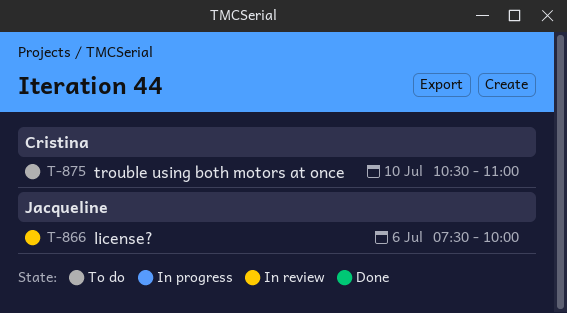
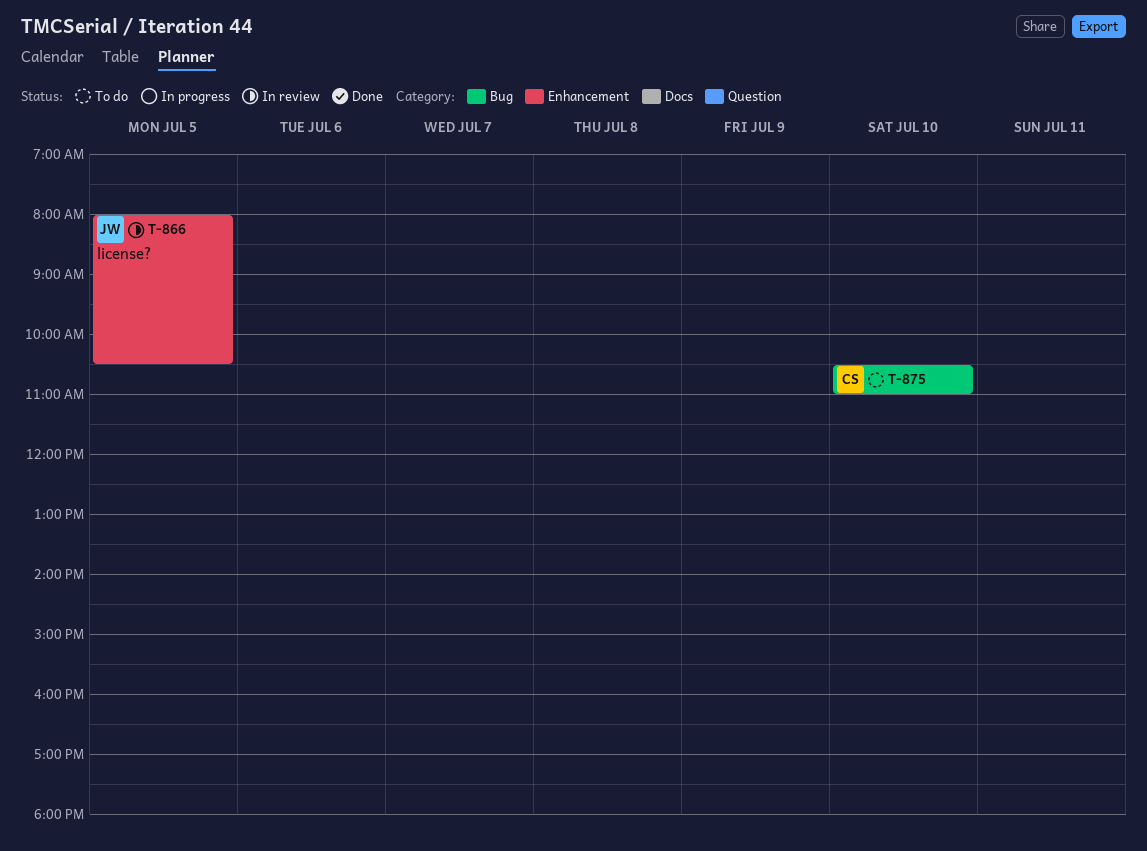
T-866, day: Jul 6 -> Jul 5
T-866, begins: 07:30 -> 08:00
T-866, ends: 10:00 -> 10:30

